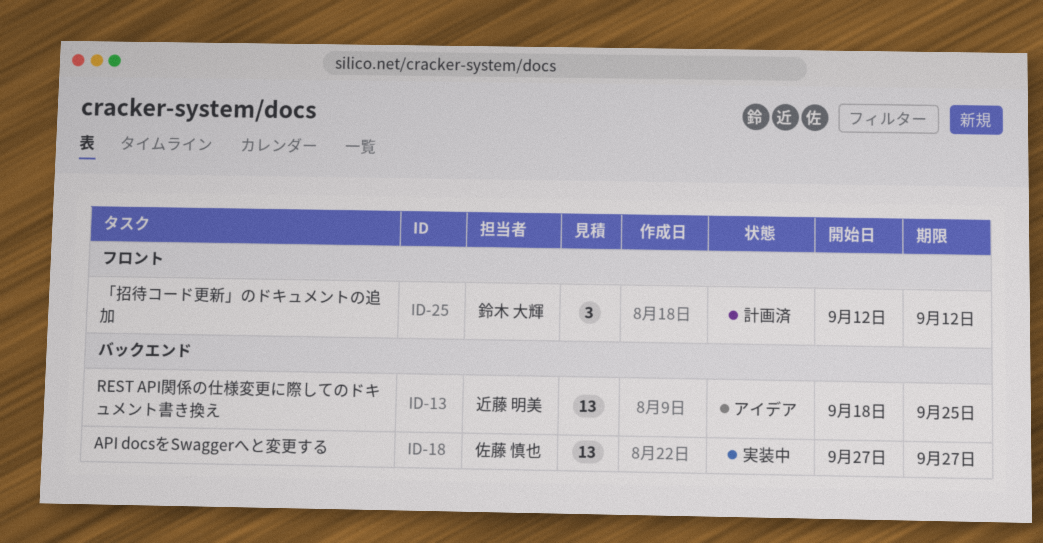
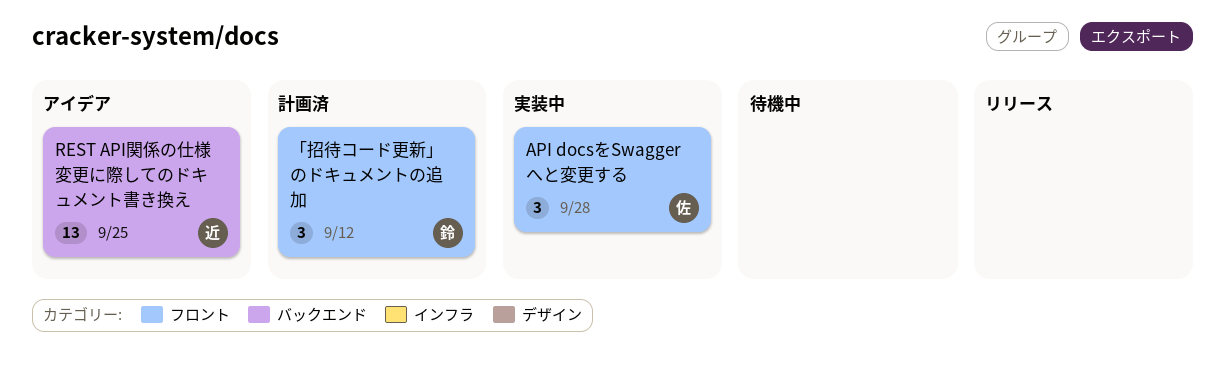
API docsをSwaggerへと変更する, label: バックエンド -> フロント
API docsをSwaggerへと変更する, estimate: 13 -> 3
API docsをSwaggerへと変更する, due: Sep 27 -> Sep 28

